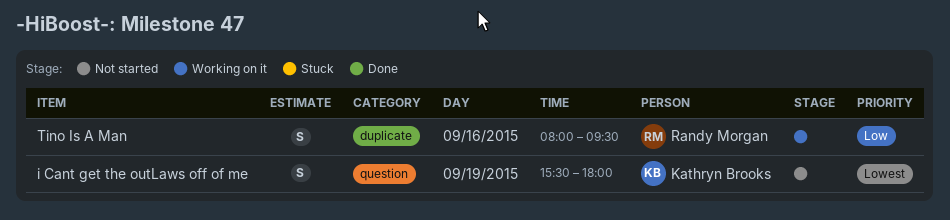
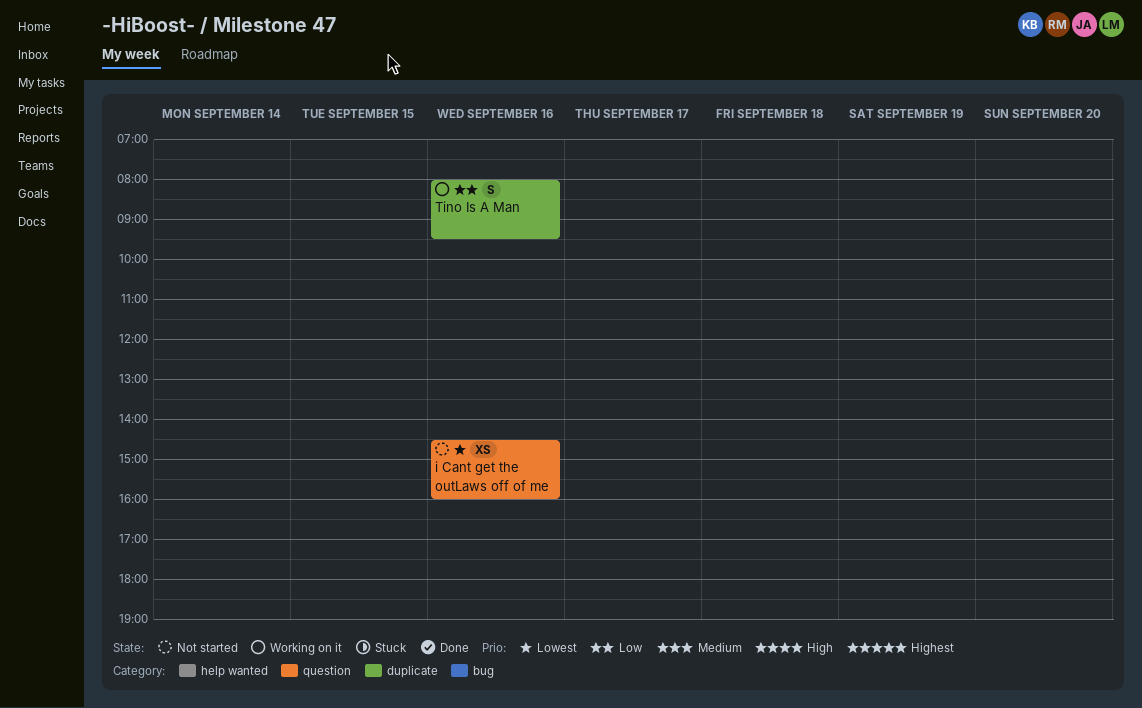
i Cant get the outLaws off of me, estimate: S -> XS
i Cant get the outLaws off of me, day: Sep 19 -> Sep 16
i Cant get the outLaws off of me, begins: 15:30 -> 14:30
i Cant get the outLaws off of me, ends: 18:00 -> 16:00

